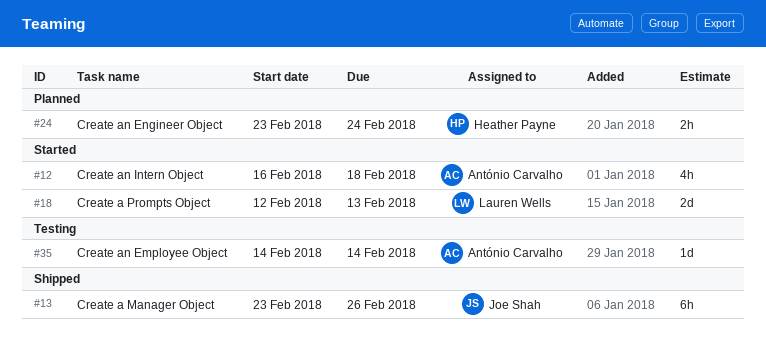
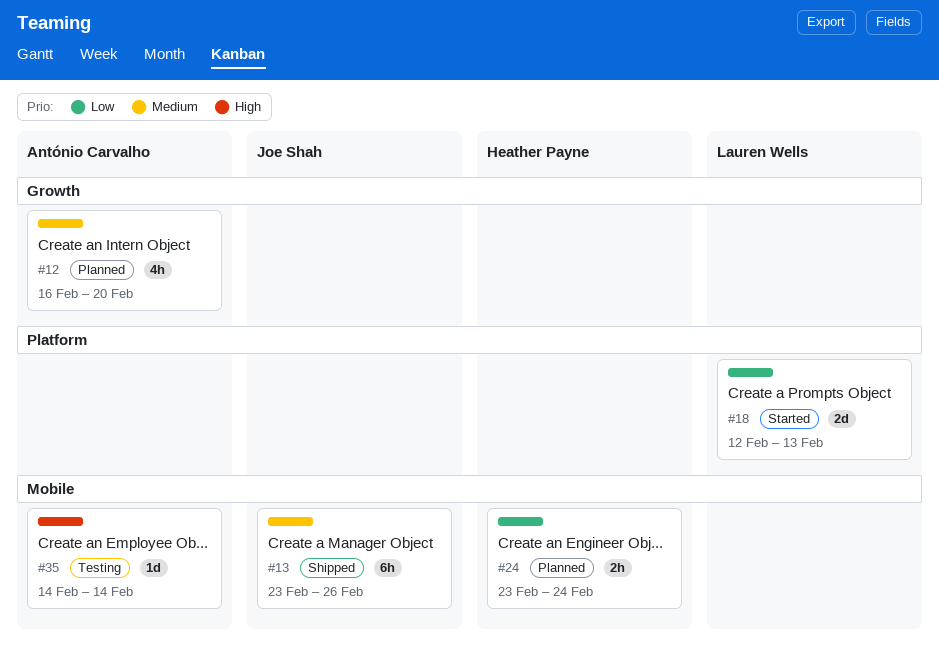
#12, status: Started -> Planned
#12, due: Feb 18 -> Feb 20

